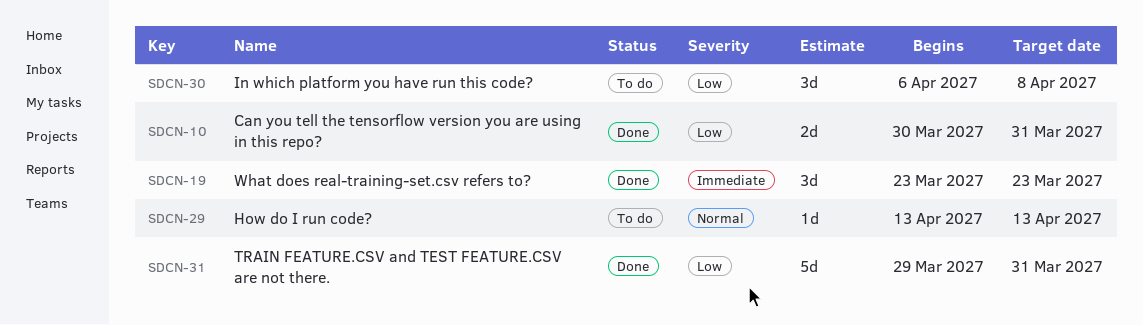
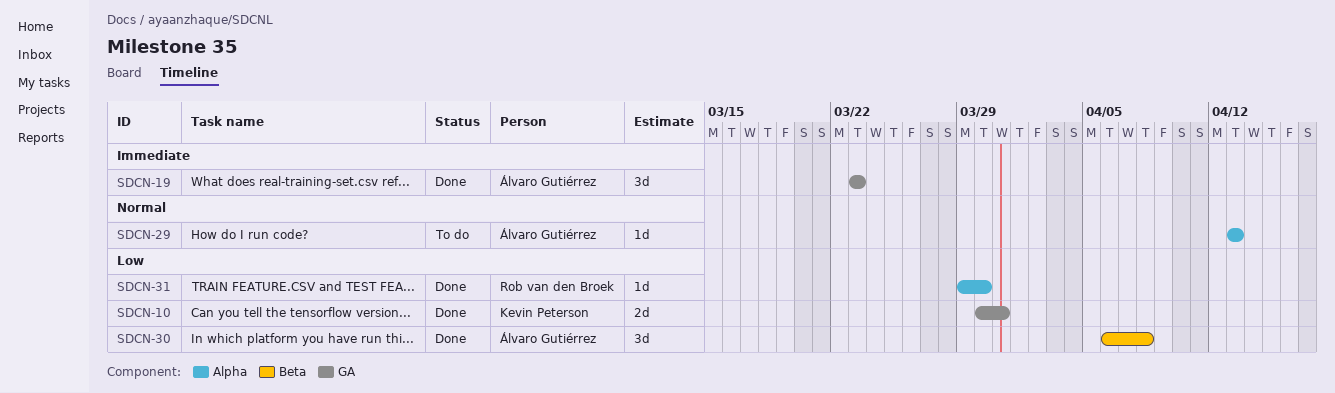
SDCN-30, status: To do -> Done
SDCN-31, estimate: 5d -> 1d
SDCN-31, due: Mar 31 -> Mar 30

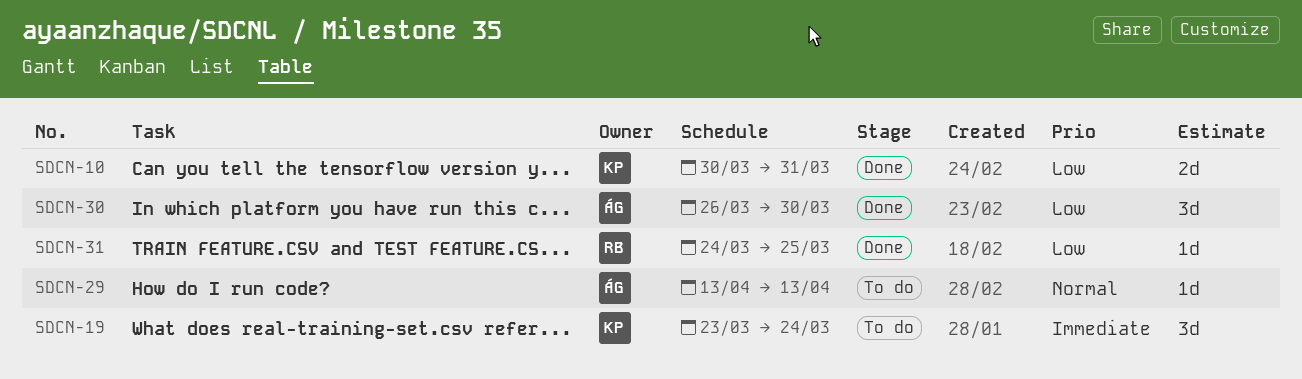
SDCN-19, status: Done -> To do
SDCN-19, owner: Álvaro Gutiérrez -> Kevin Peterson
SDCN-19, due: Mar 23 -> Mar 24
SDCN-30, start: Apr 6 -> Mar 26
SDCN-30, due: Apr 8 -> Mar 30
SDCN-31, start: Mar 29 -> Mar 24
SDCN-31, due: Mar 30 -> Mar 25

